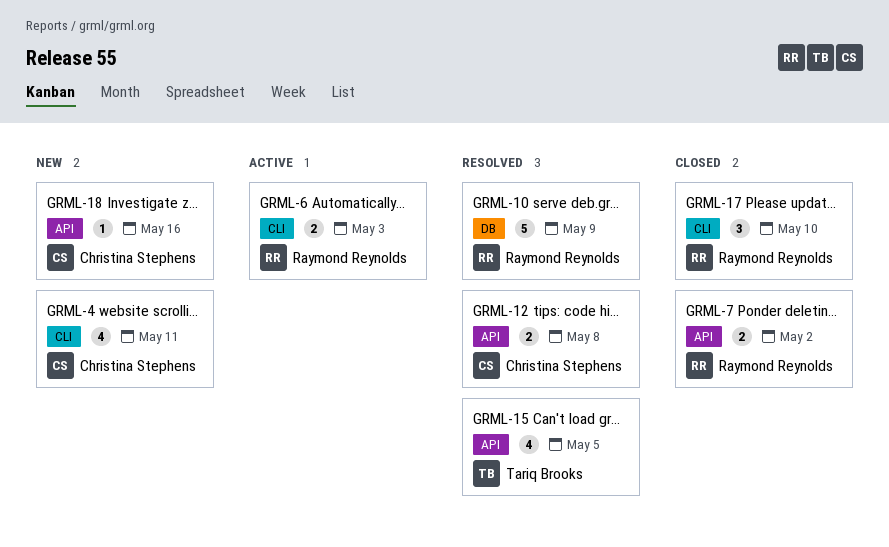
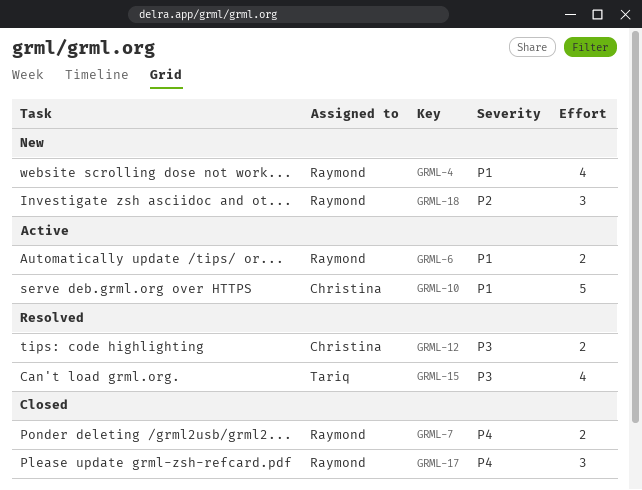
GRML-4, owner: Christina Stephens -> Raymond Reynolds
GRML-10, status: Resolved -> Active
GRML-10, owner: Raymond Reynolds -> Christina Stephens
GRML-18, owner: Christina Stephens -> Raymond Reynolds
GRML-18, estimate: 1 -> 3

